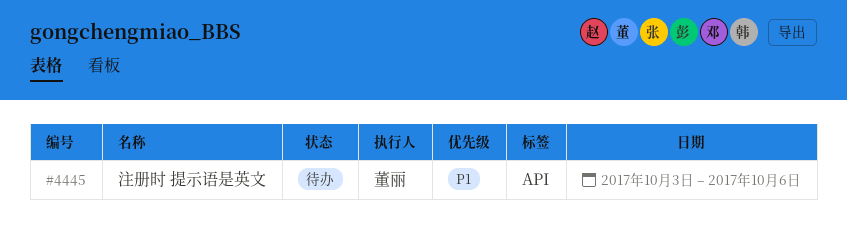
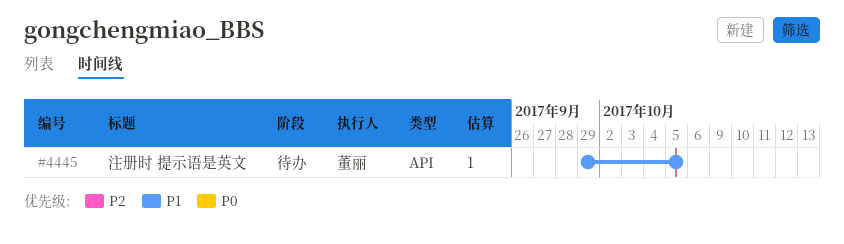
#4445, start: Oct 3 -> Sep 29
#4445, due: Oct 6 -> Oct 5

